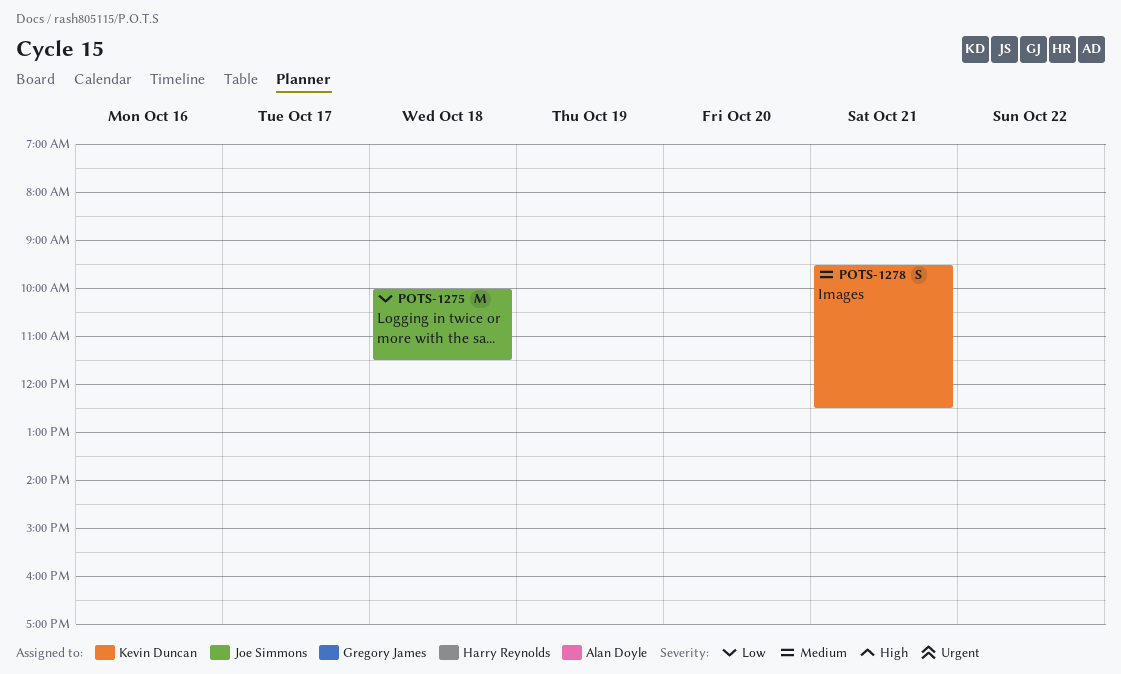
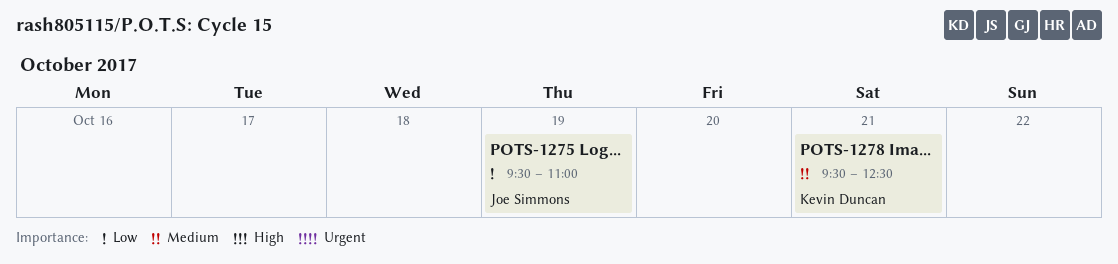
POTS-1275, day: Oct 18 -> Oct 19
POTS-1275, begins: 10:00 -> 09:30
POTS-1275, ends: 11:30 -> 11:00

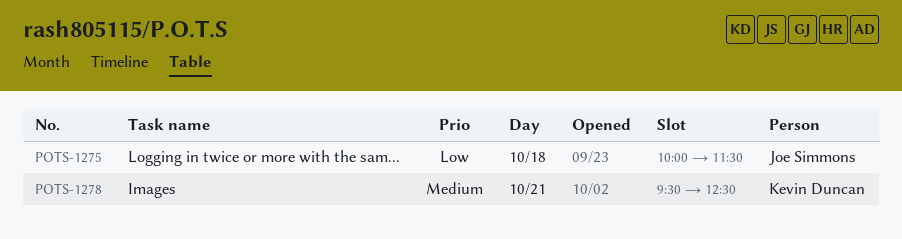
POTS-1275, day: Oct 19 -> Oct 18
POTS-1275, begins: 09:30 -> 10:00
POTS-1275, ends: 11:00 -> 11:30

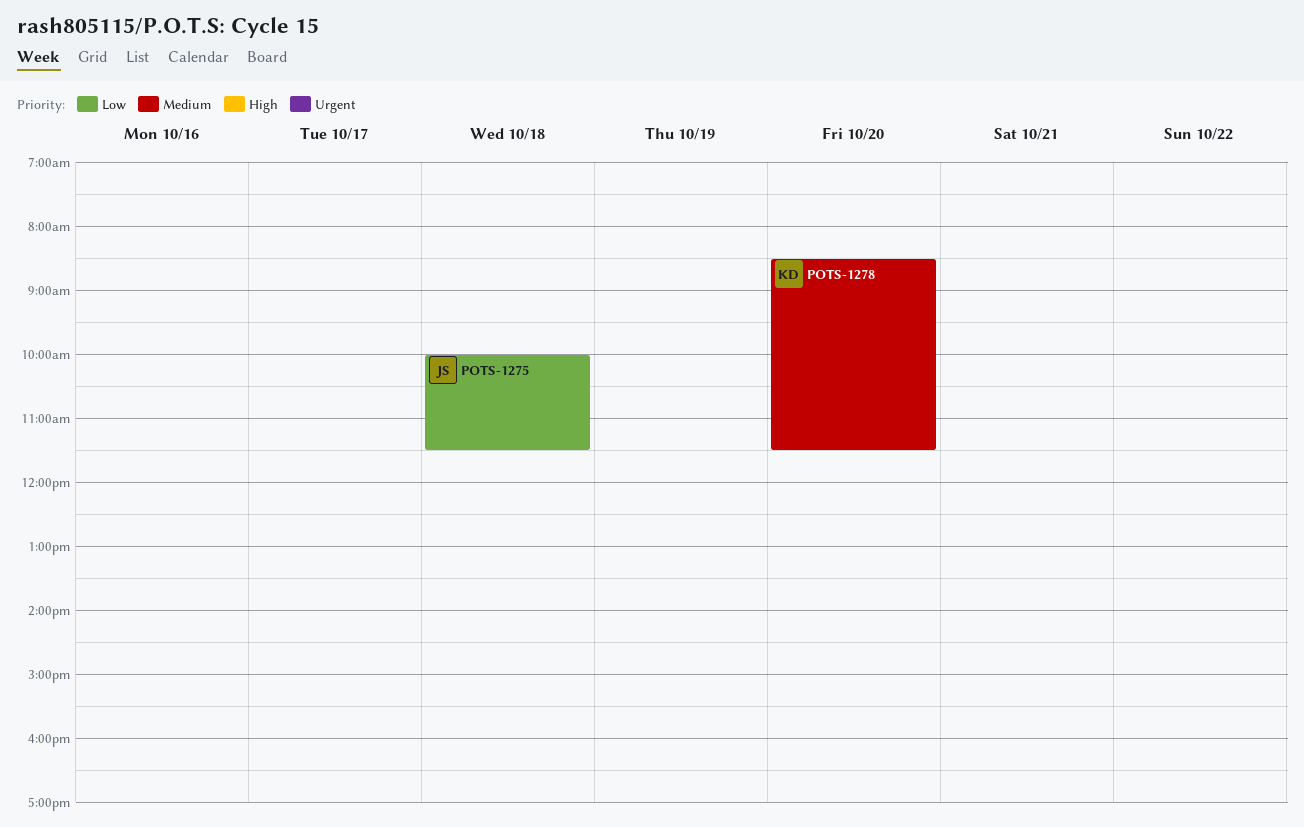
POTS-1278, day: Oct 21 -> Oct 20
POTS-1278, begins: 09:30 -> 08:30
POTS-1278, ends: 12:30 -> 11:30

